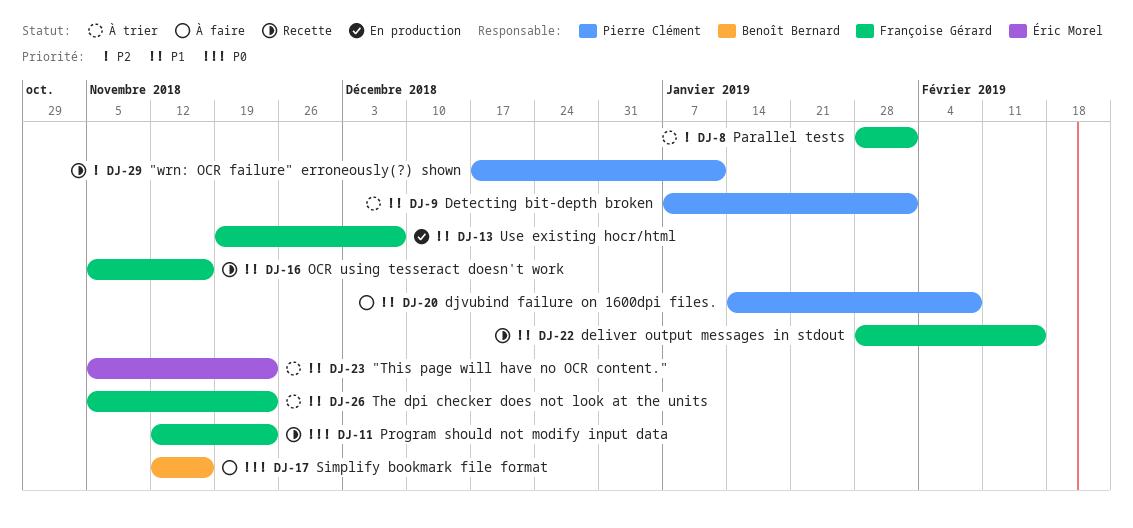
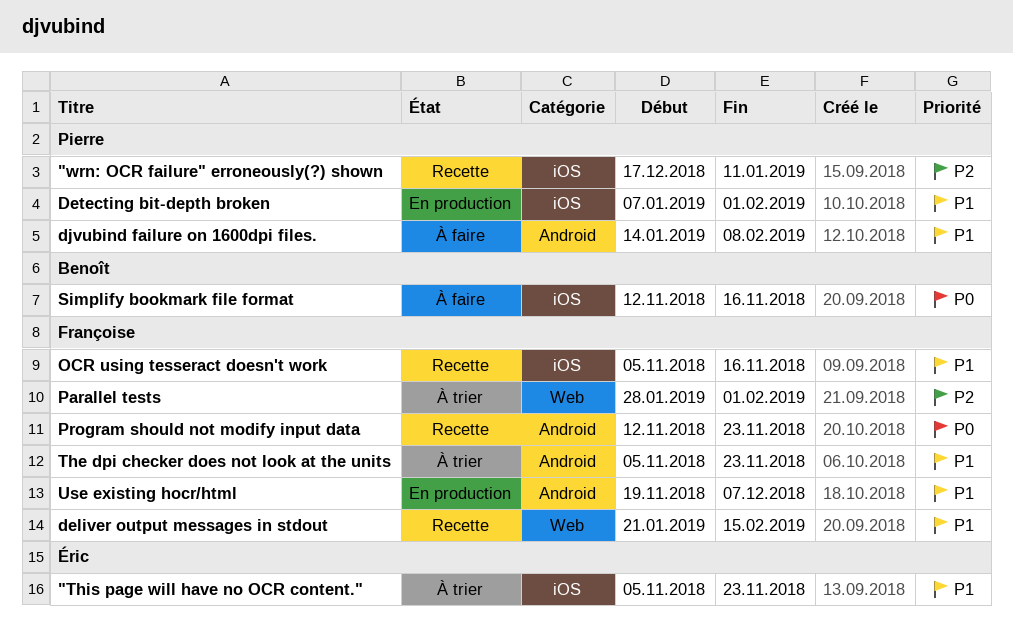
deliver output messages in stdout, start: Jan 28 -> Jan 21
Detecting bit-depth broken, status: À trier -> En production

